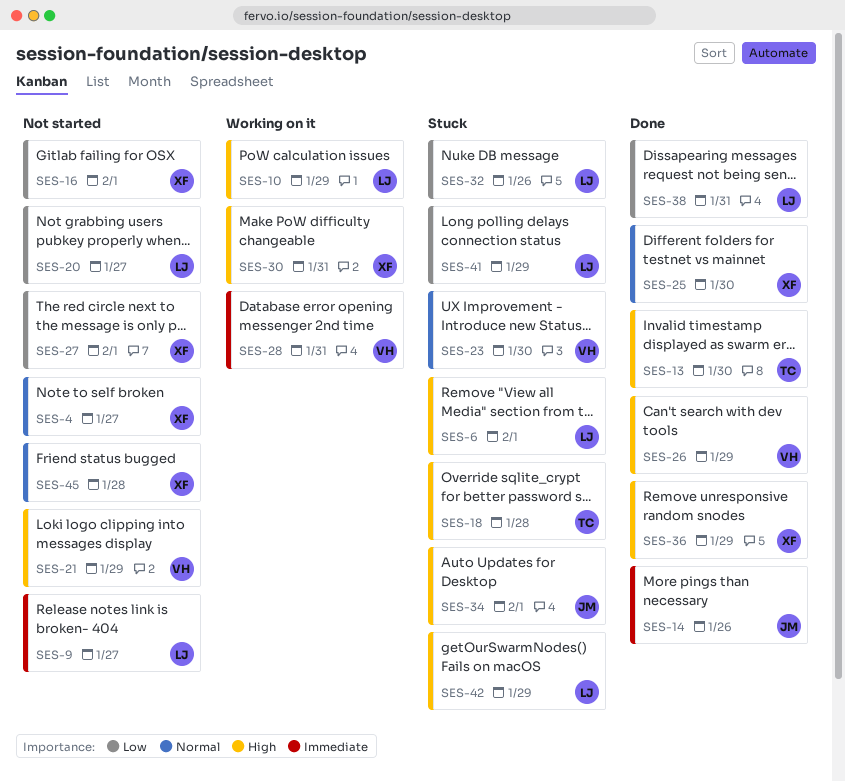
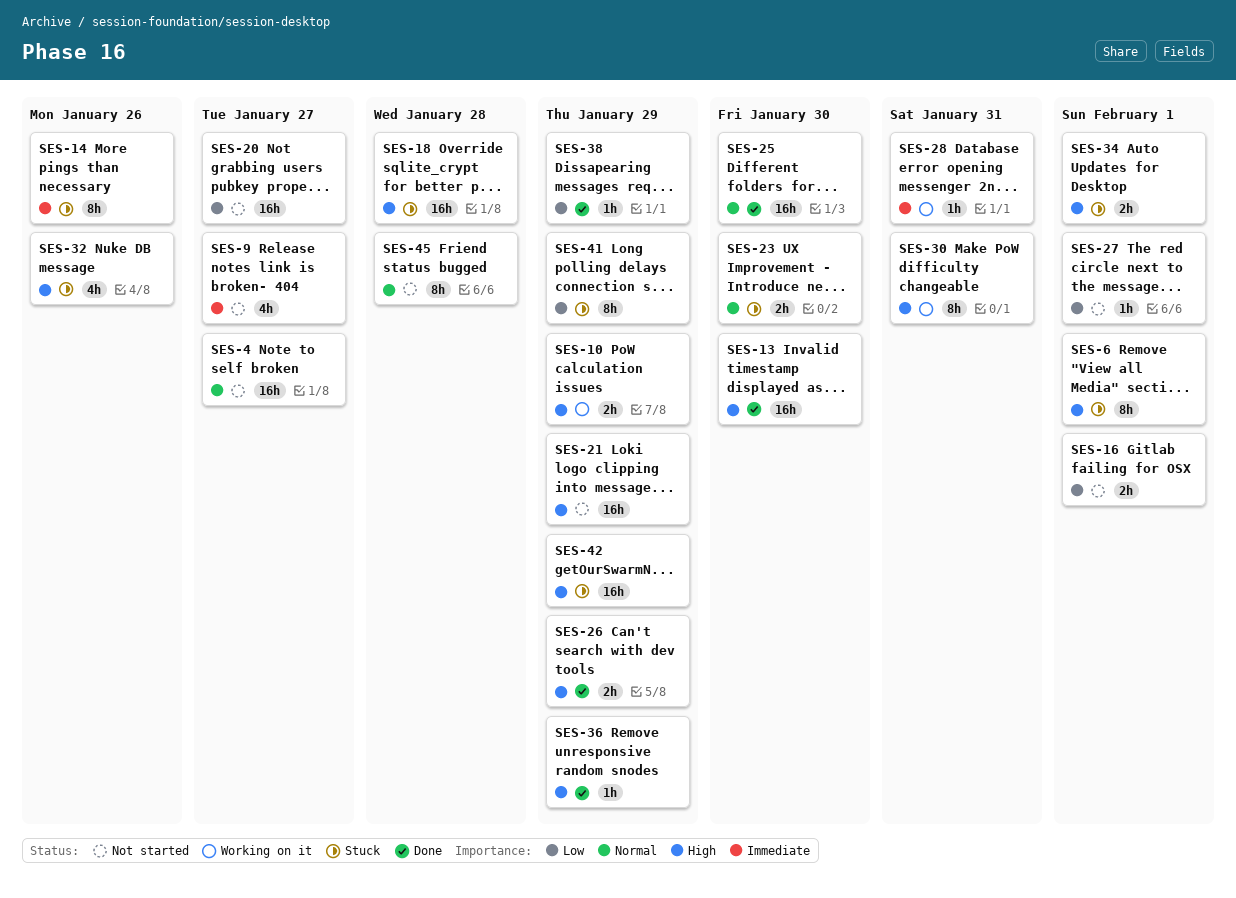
SES-14, status: Done -> Stuck
SES-32, priority: Low -> High
SES-38, due: Jan 31 -> Jan 29

